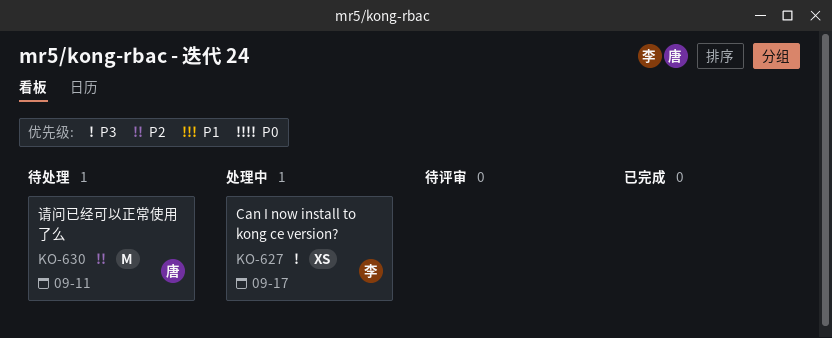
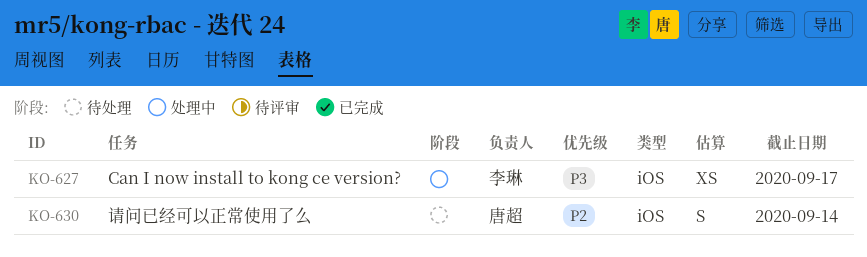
KO-630, estimate: M -> S
KO-630, due: Sep 11 -> Sep 14

